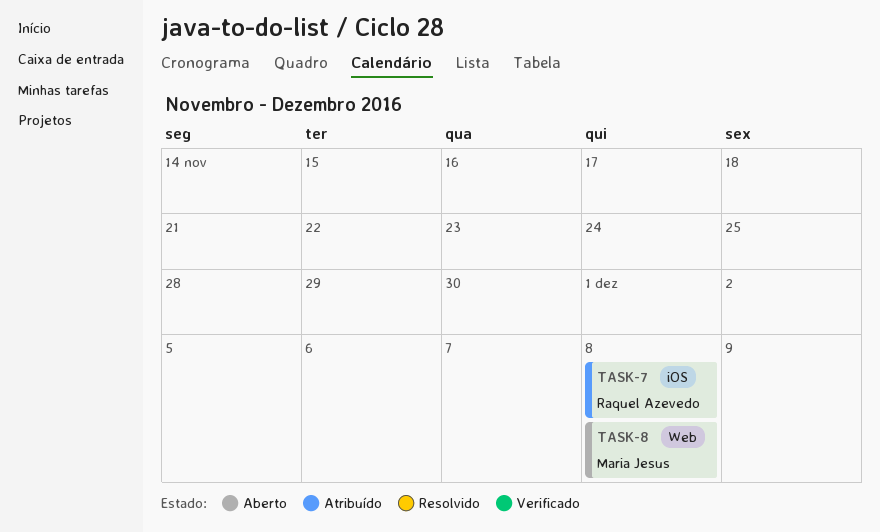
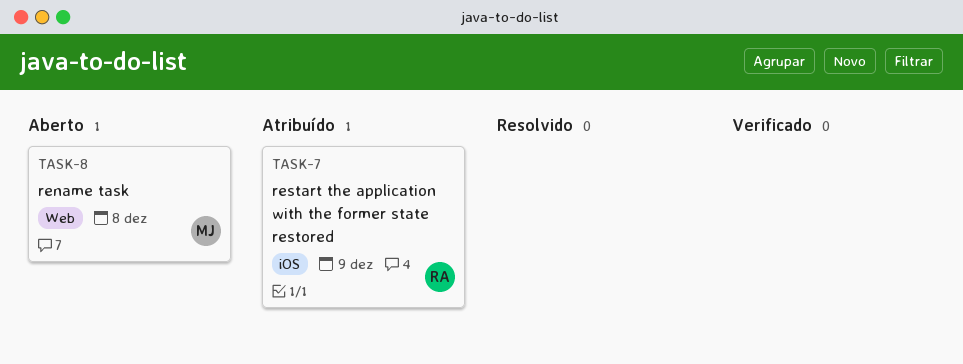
TASK-7, due: Dec 8 -> Dec 9

